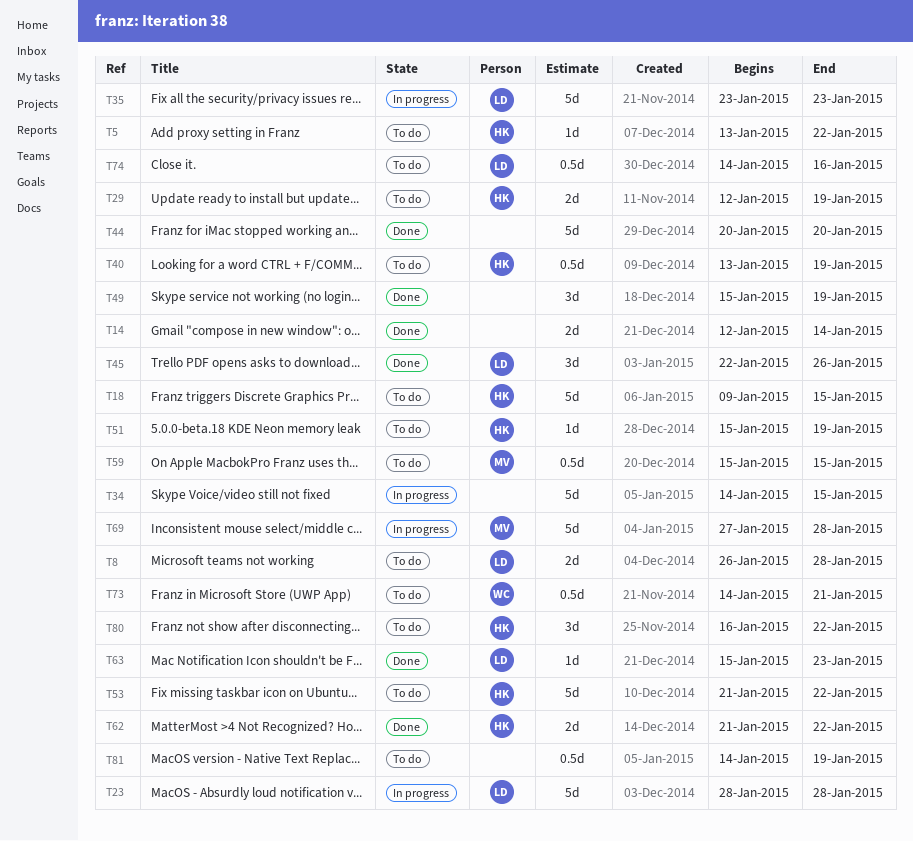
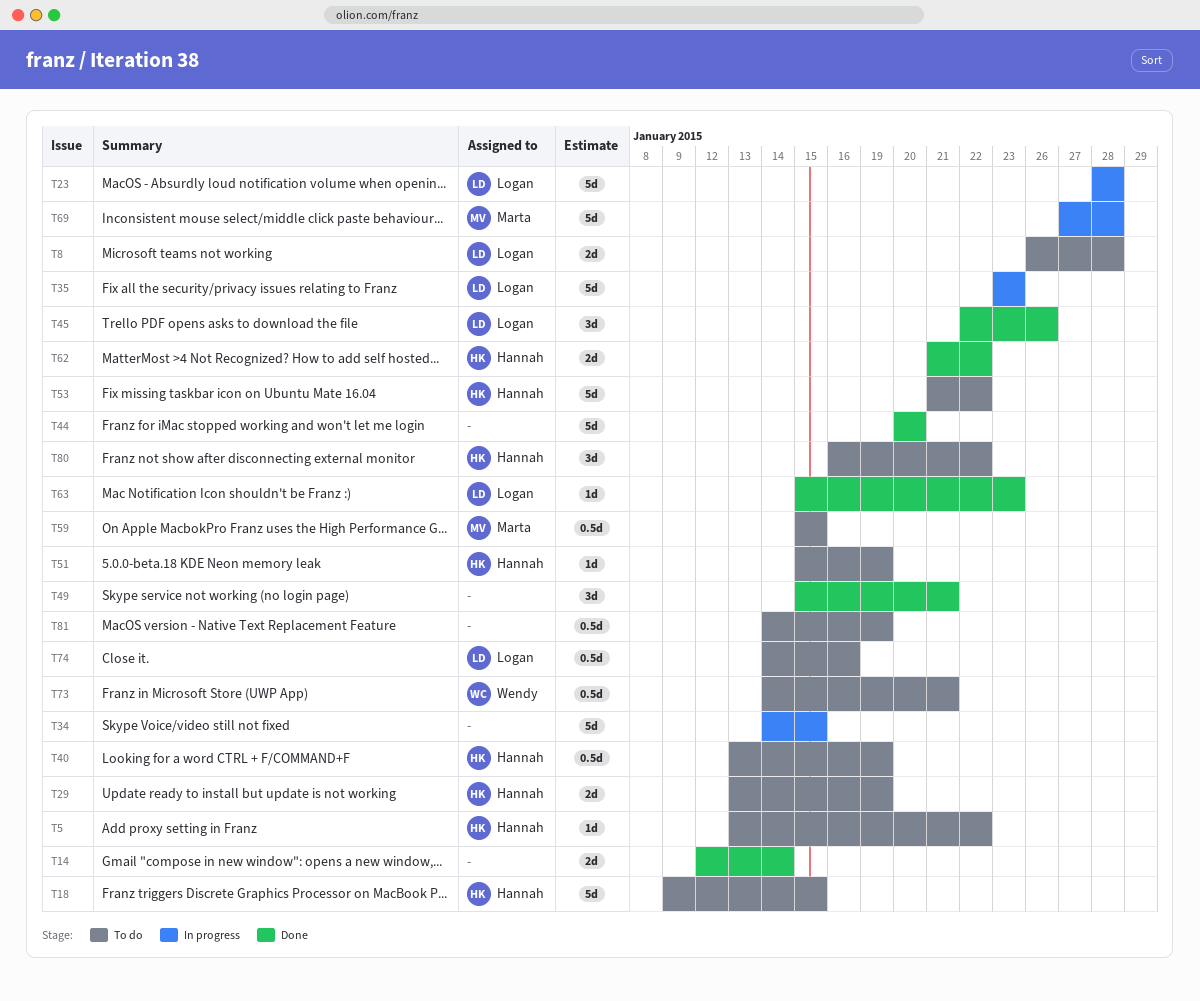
T29, start: Jan 12 -> Jan 13
T49, due: Jan 19 -> Jan 21

